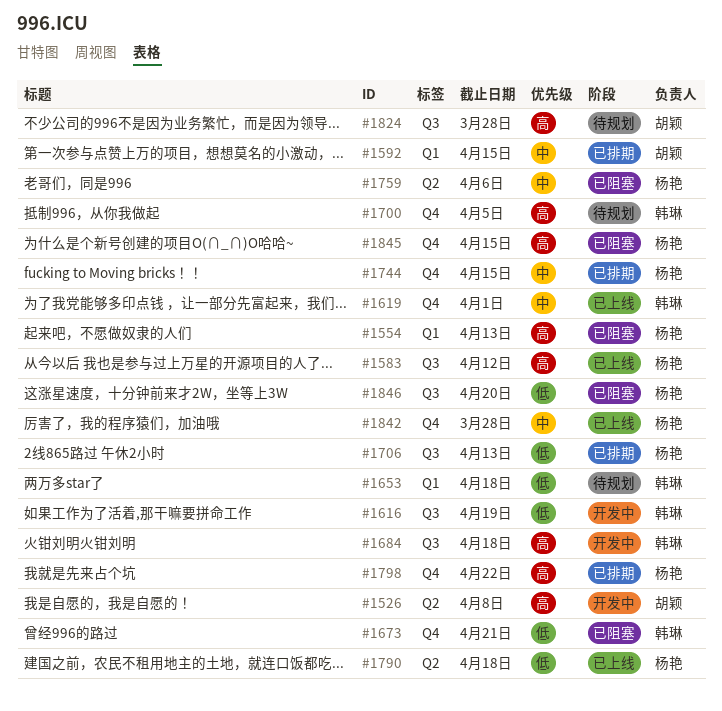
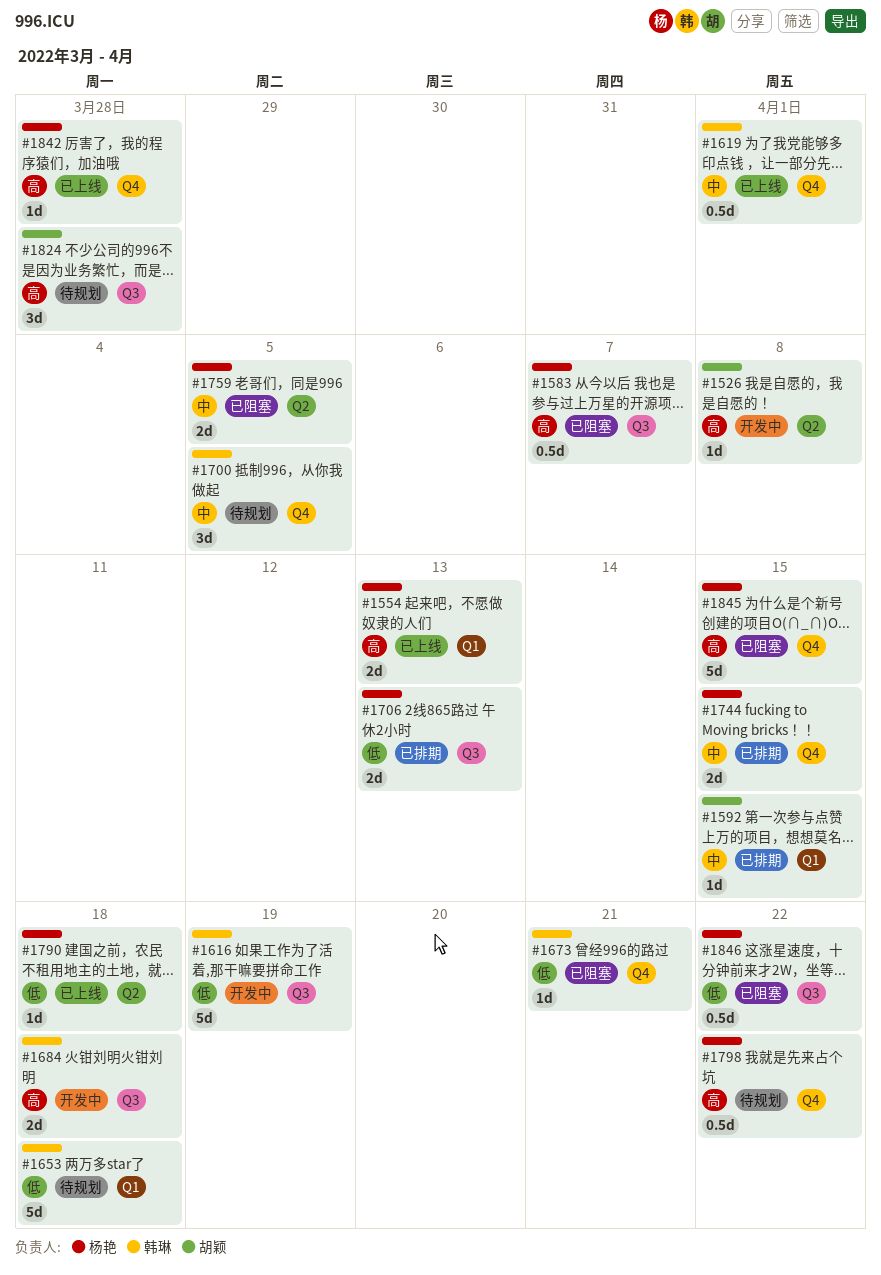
#1554, status: 已阻塞 -> 已上线
#1583, status: 已上线 -> 已阻塞
#1583, due: Apr 12 -> Apr 7
#1700, priority: 高 -> 中
#1759, due: Apr 6 -> Apr 5
#1798, status: 已排期 -> 待规划
#1842, priority: 中 -> 高
#1846, due: Apr 20 -> Apr 22

